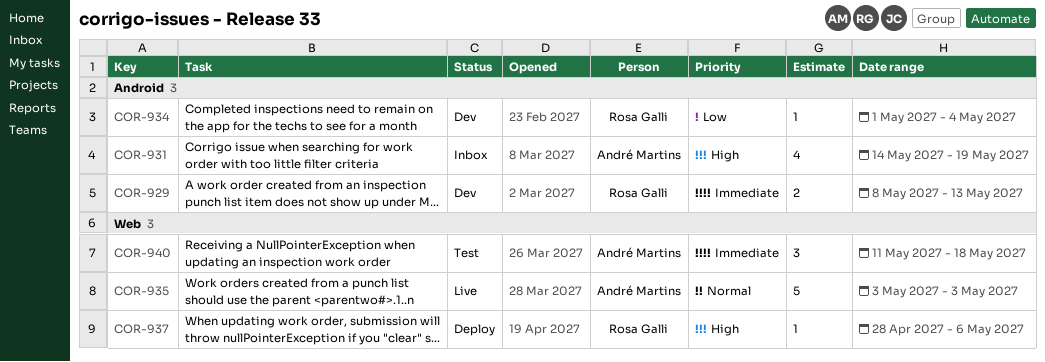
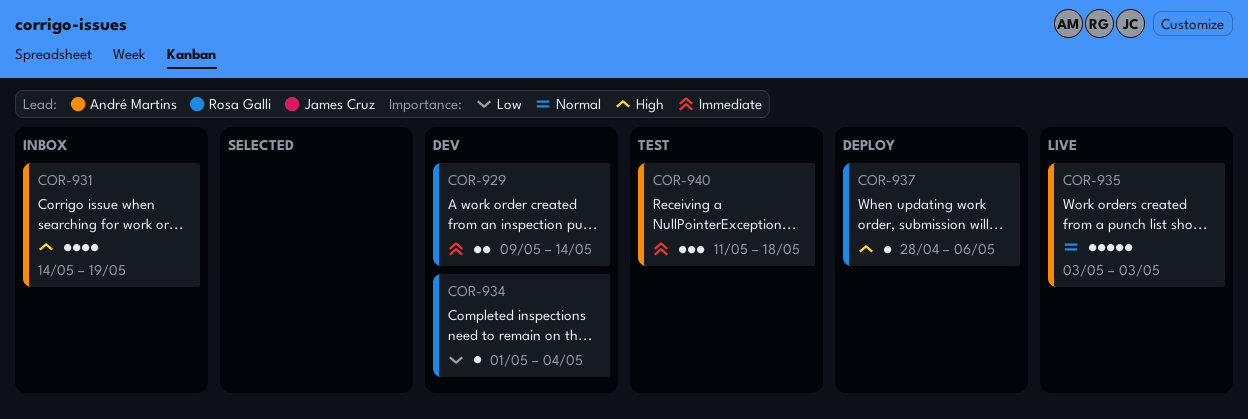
COR-929, start: May 8 -> May 9
COR-929, due: May 13 -> May 14

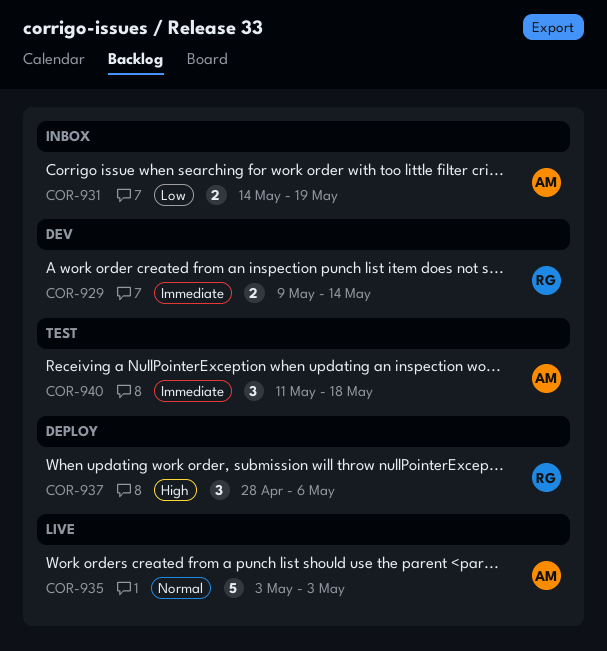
COR-931, priority: High -> Low
COR-931, estimate: 4 -> 2
COR-934: present -> none
COR-937, estimate: 1 -> 3

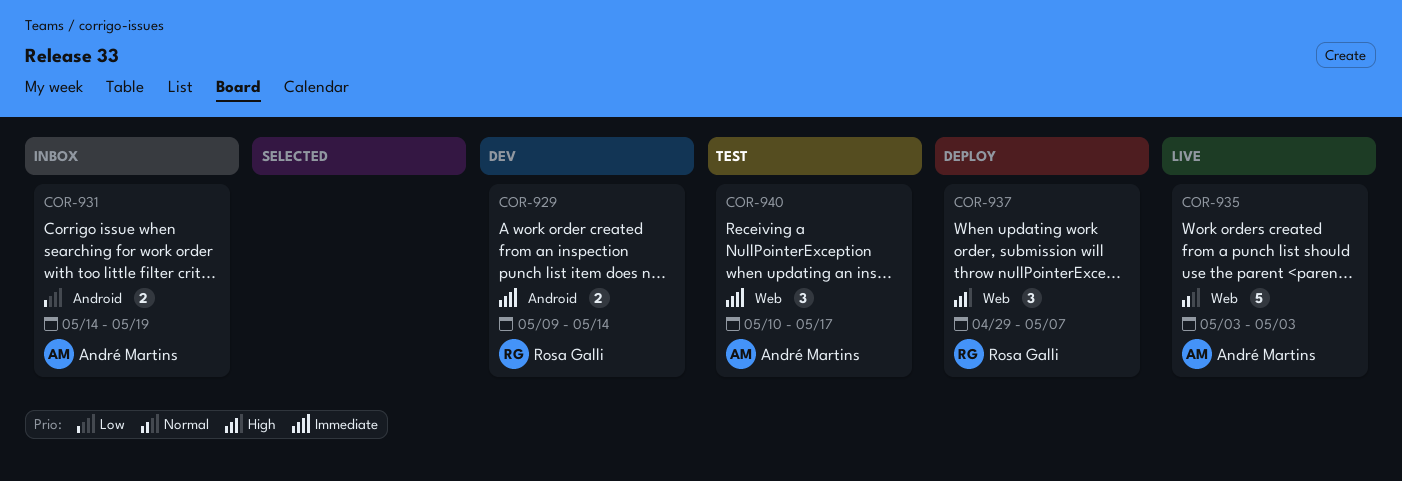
COR-937, start: Apr 28 -> Apr 29
COR-937, due: May 6 -> May 7
COR-940, start: May 11 -> May 10
COR-940, due: May 18 -> May 17

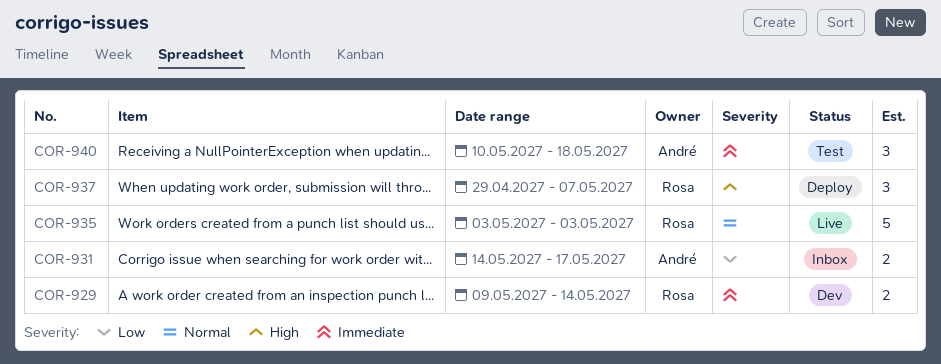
COR-931, due: May 19 -> May 17
COR-935, owner: André Martins -> Rosa Galli
COR-940, due: May 17 -> May 18

